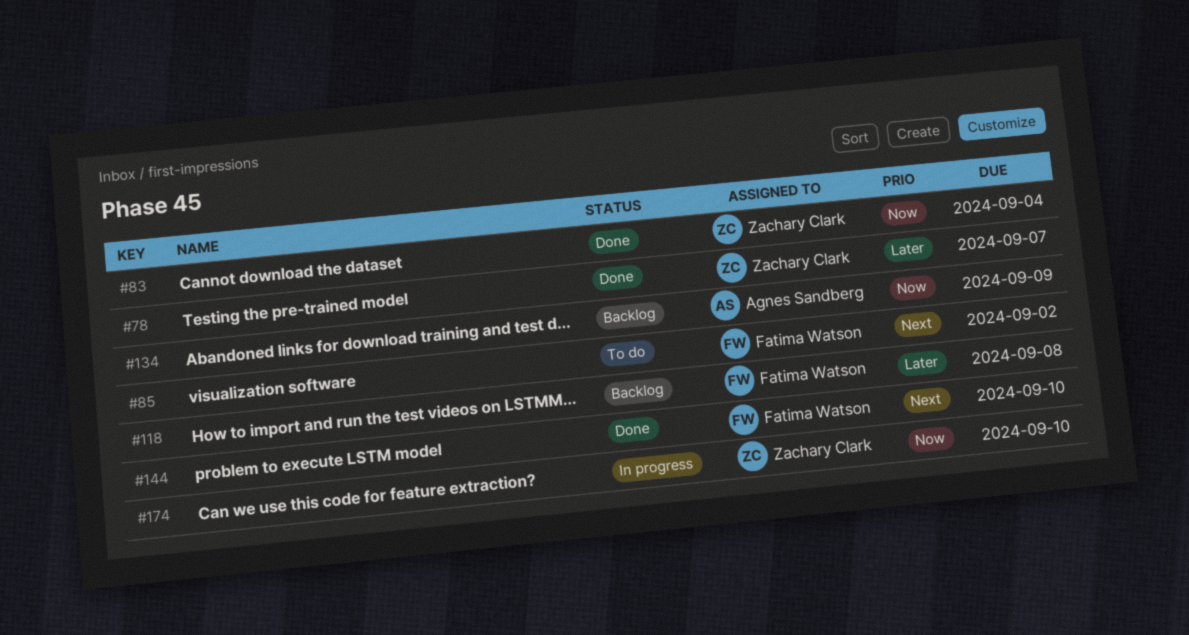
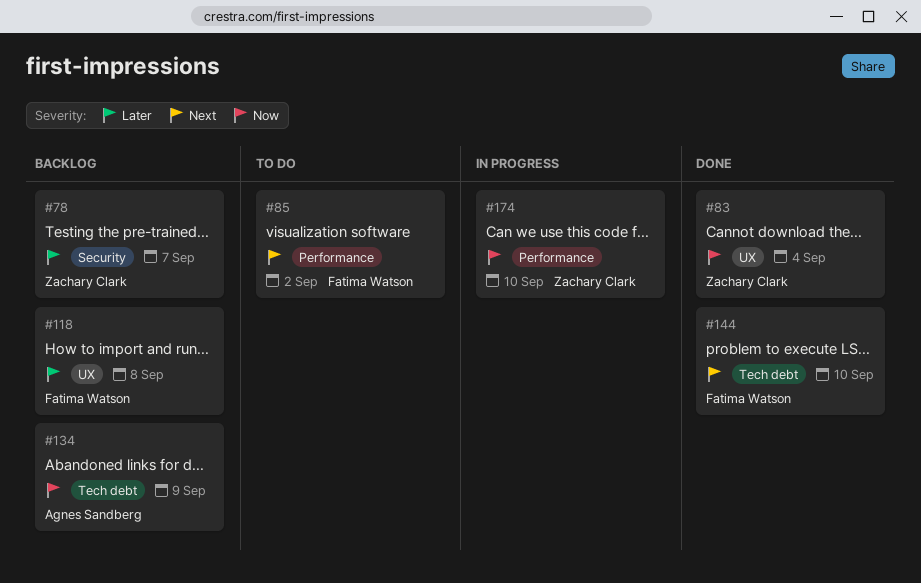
#78, status: Done -> Backlog

